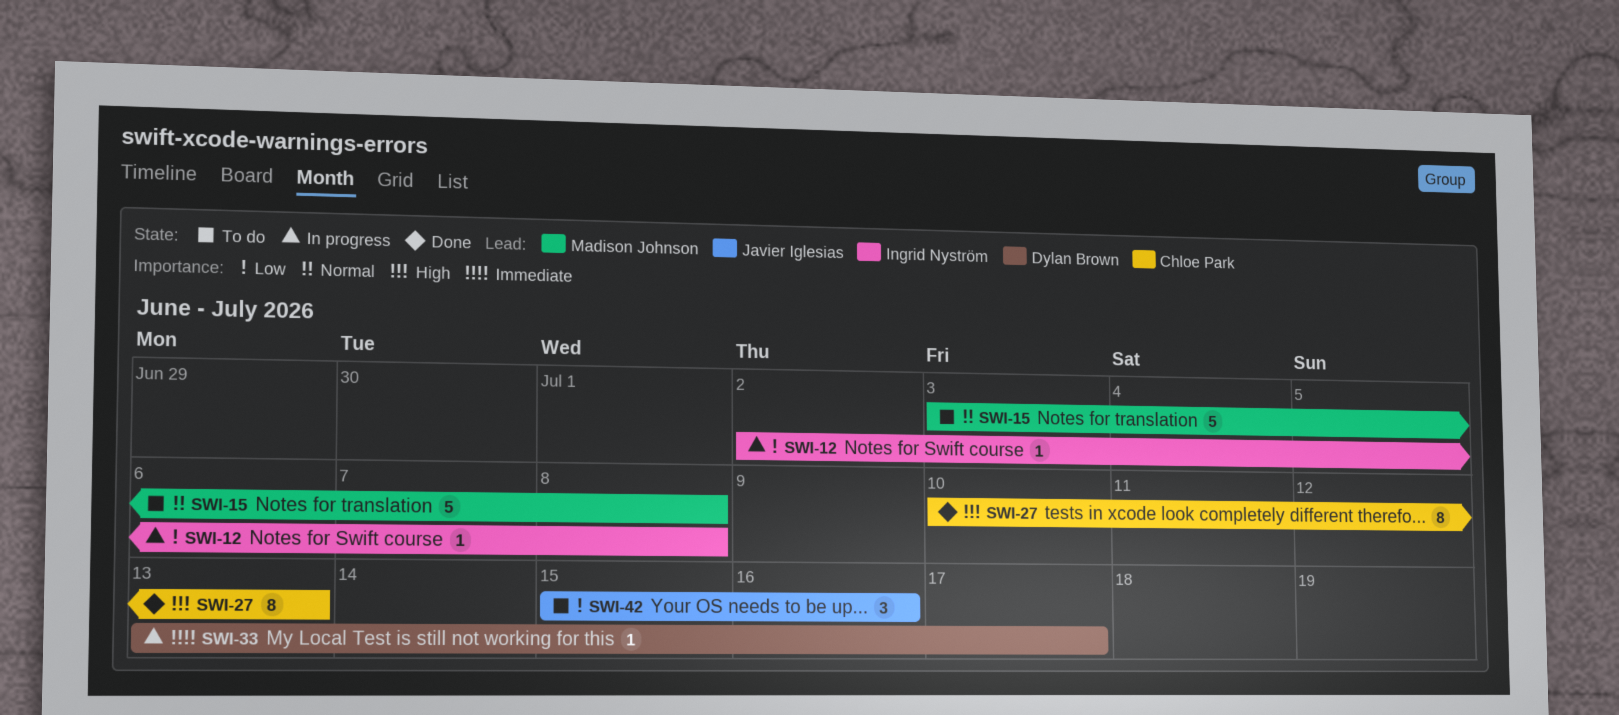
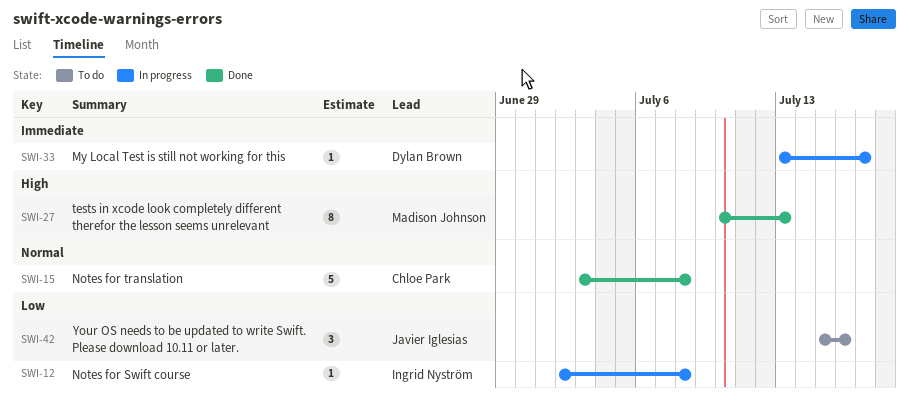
SWI-15, status: To do -> Done
SWI-15, owner: Madison Johnson -> Chloe Park
SWI-27, owner: Chloe Park -> Madison Johnson

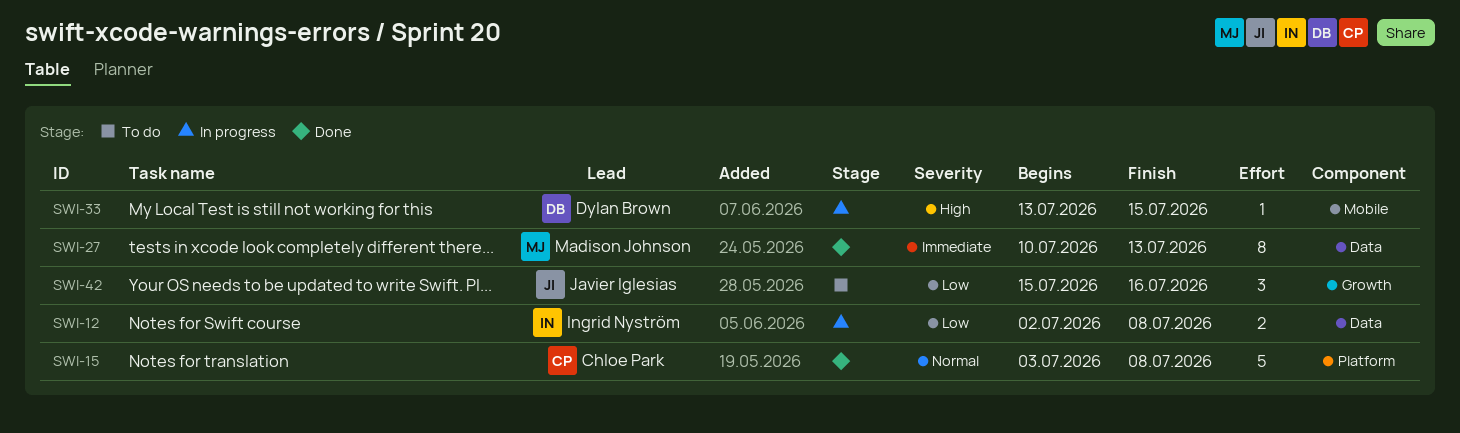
SWI-12, estimate: 1 -> 2
SWI-27, priority: High -> Immediate
SWI-33, priority: Immediate -> High
SWI-33, due: Jul 17 -> Jul 15

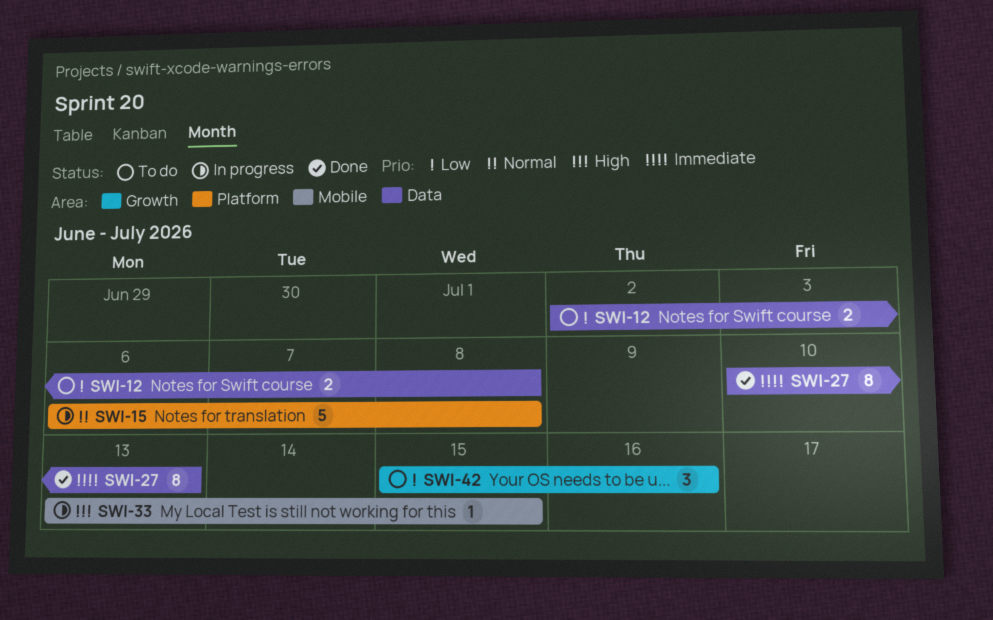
SWI-12, status: In progress -> To do
SWI-15, status: Done -> In progress
SWI-15, start: Jul 3 -> Jul 6

